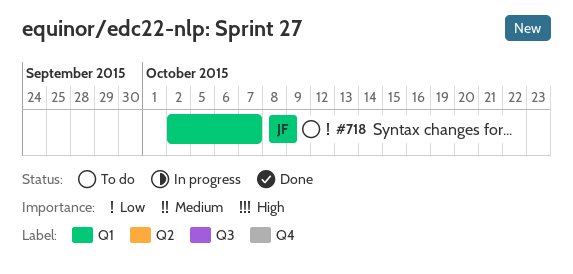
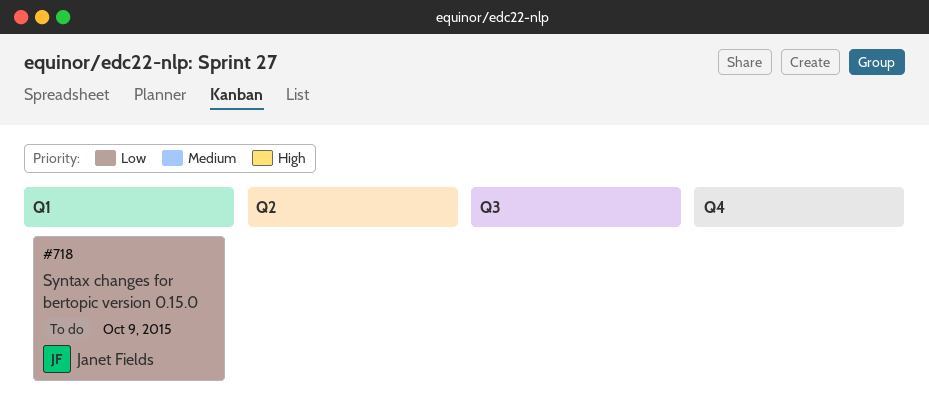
#718, due: Oct 7 -> Oct 9

